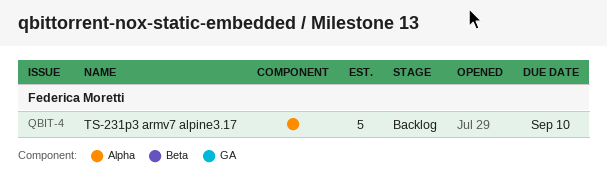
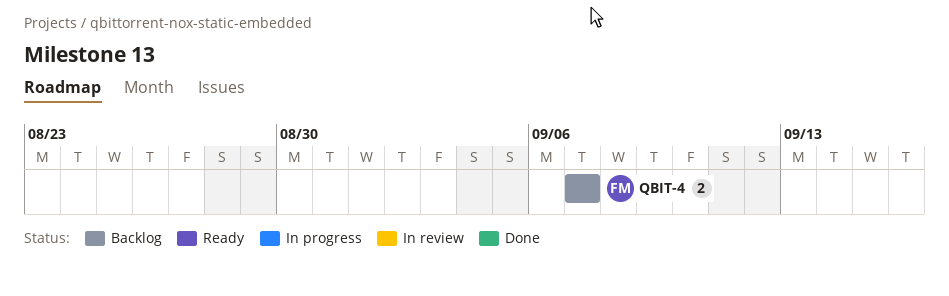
QBIT-4, estimate: 5 -> 2
QBIT-4, due: Sep 10 -> Sep 7

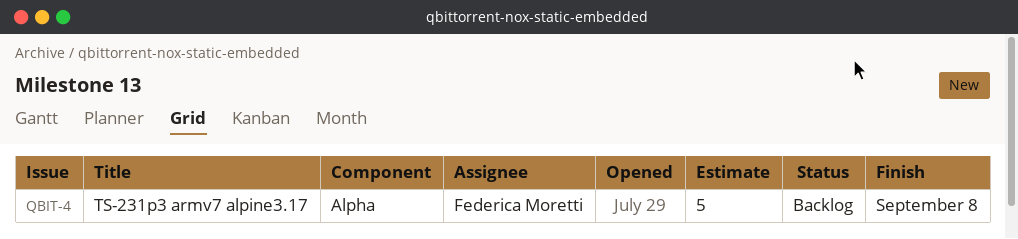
QBIT-4, estimate: 2 -> 5
QBIT-4, due: Sep 7 -> Sep 8

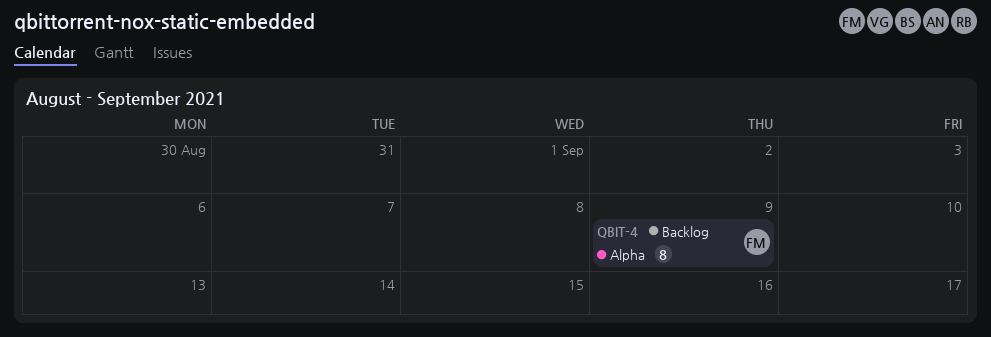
QBIT-4, estimate: 5 -> 8
QBIT-4, due: Sep 8 -> Sep 9

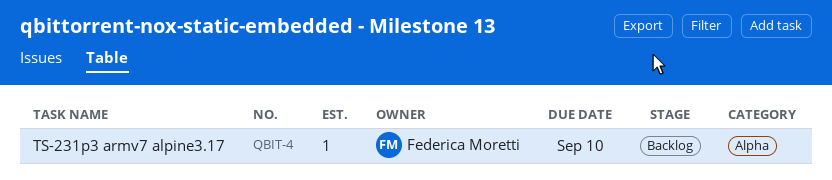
QBIT-4, estimate: 8 -> 1
QBIT-4, due: Sep 9 -> Sep 10

